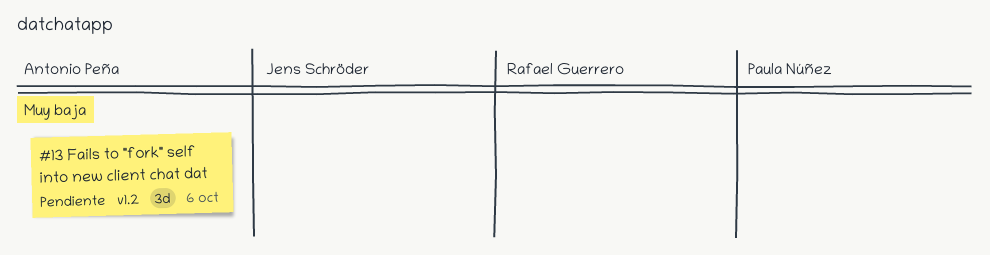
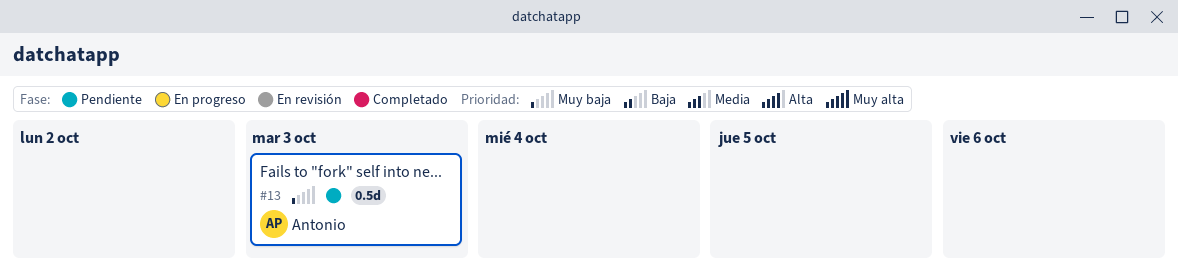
#13, estimate: 3d -> 0.5d
#13, due: Oct 6 -> Oct 3

